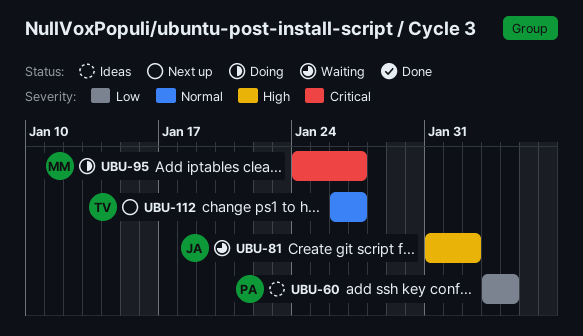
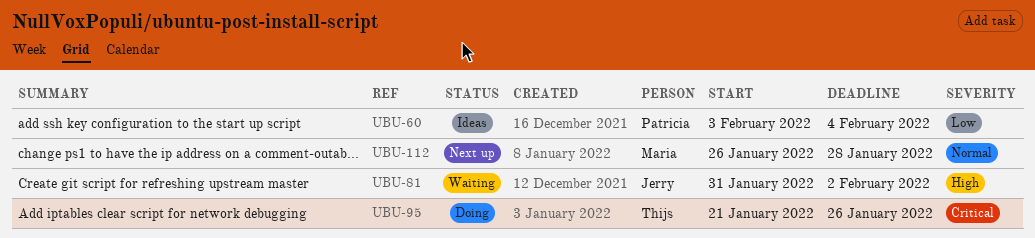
UBU-95, owner: Maria -> Thijs
UBU-95, start: Jan 24 -> Jan 21
UBU-95, due: Jan 27 -> Jan 26
UBU-112, owner: Thijs -> Maria
UBU-112, due: Jan 27 -> Jan 28

